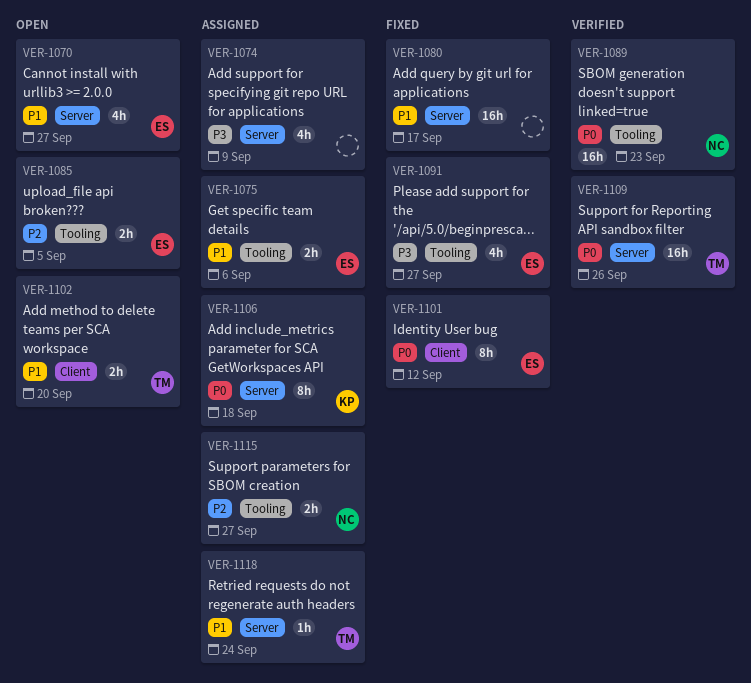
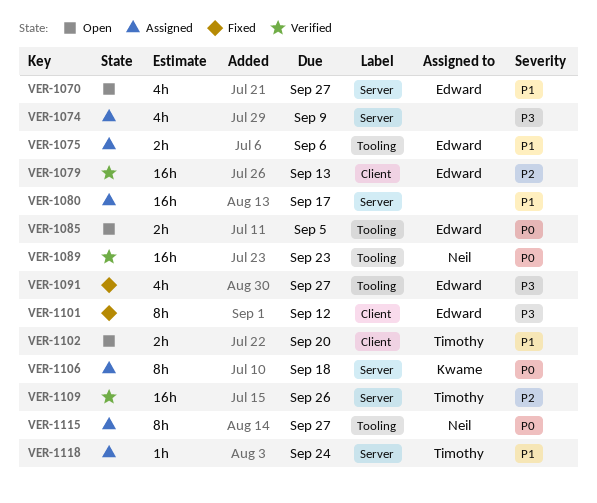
VER-1079: none -> present
VER-1080, status: Fixed -> Assigned
VER-1085, priority: P2 -> P0
VER-1101, priority: P0 -> P3
VER-1109, priority: P0 -> P2
VER-1115, priority: P2 -> P0
VER-1115, estimate: 2h -> 8h

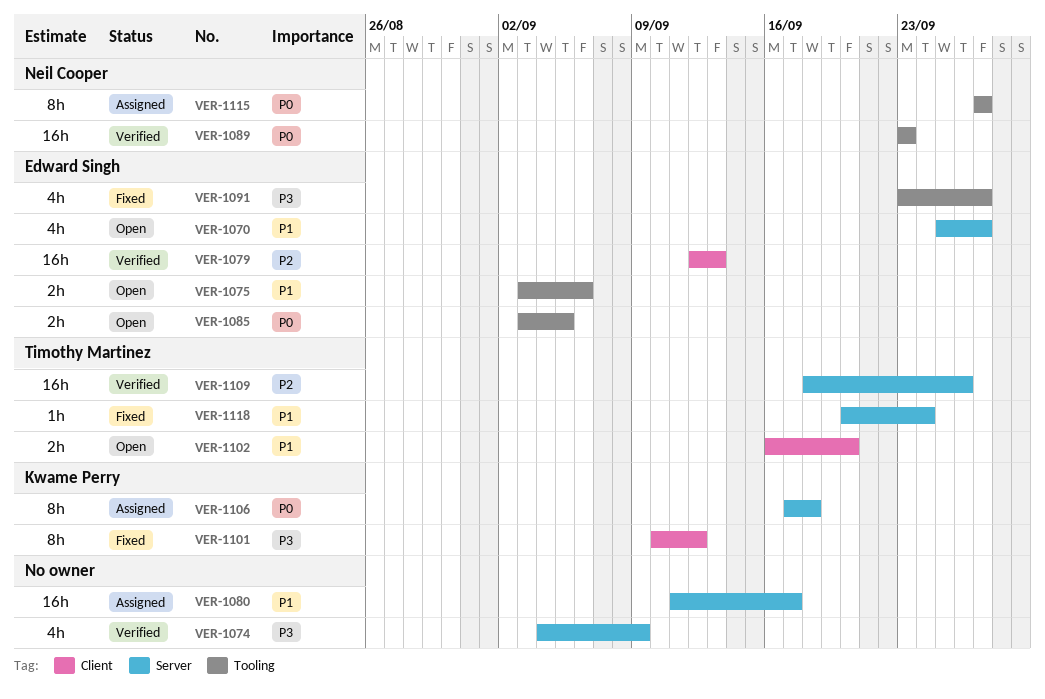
VER-1074, status: Assigned -> Verified
VER-1075, status: Assigned -> Open
VER-1101, owner: Edward Singh -> Kwame Perry
VER-1118, status: Assigned -> Fixed

